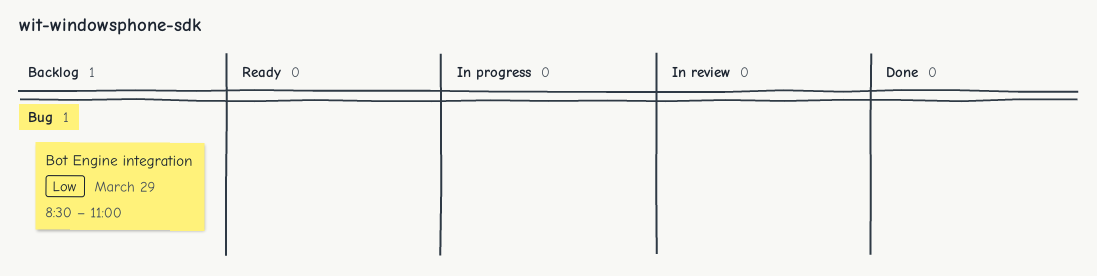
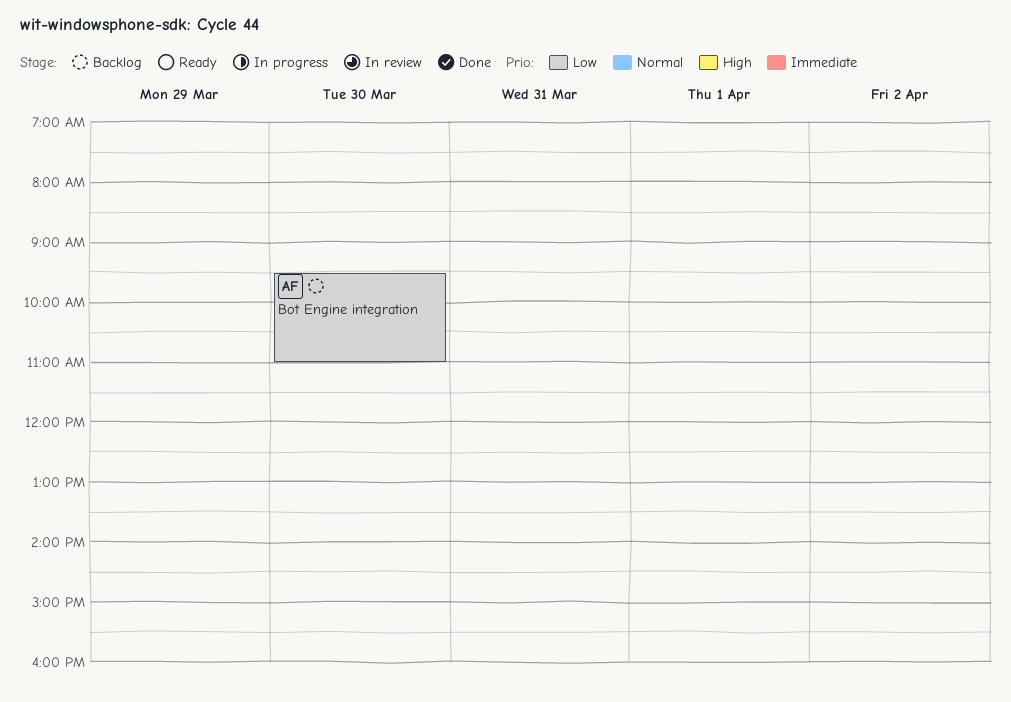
Bot Engine integration, day: Mar 29 -> Mar 30
Bot Engine integration, begins: 08:30 -> 09:30

